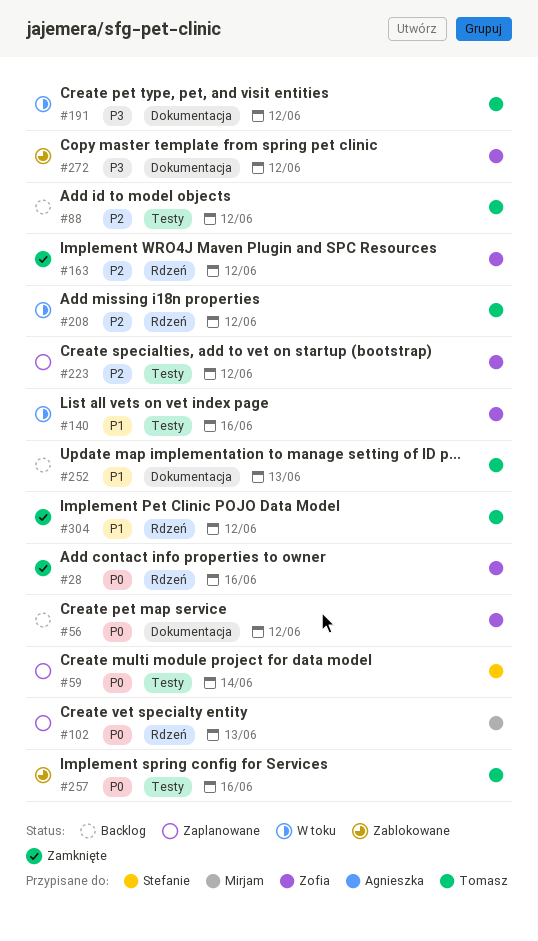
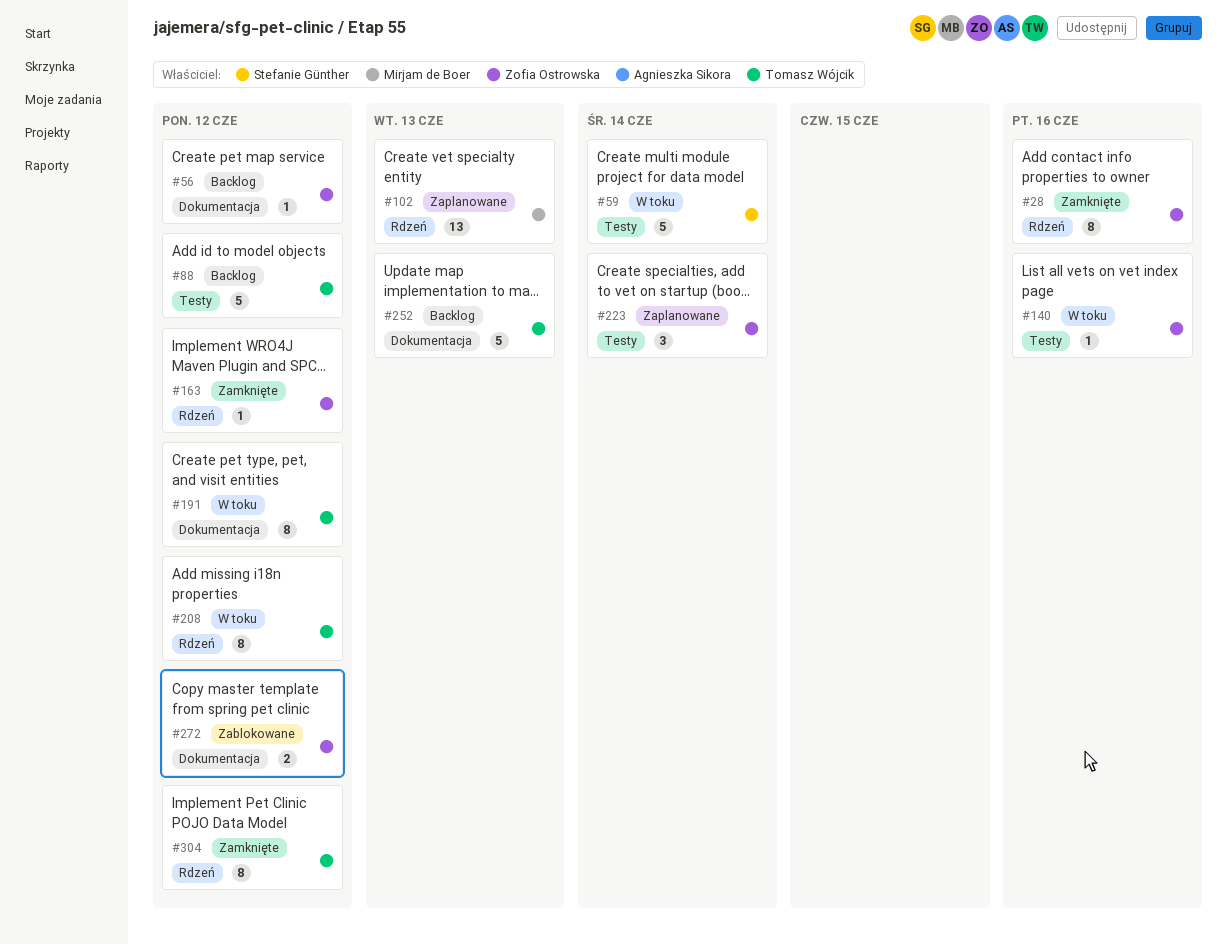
#59, status: Zaplanowane -> W toku
#223, due: Jun 12 -> Jun 14
#257: present -> none

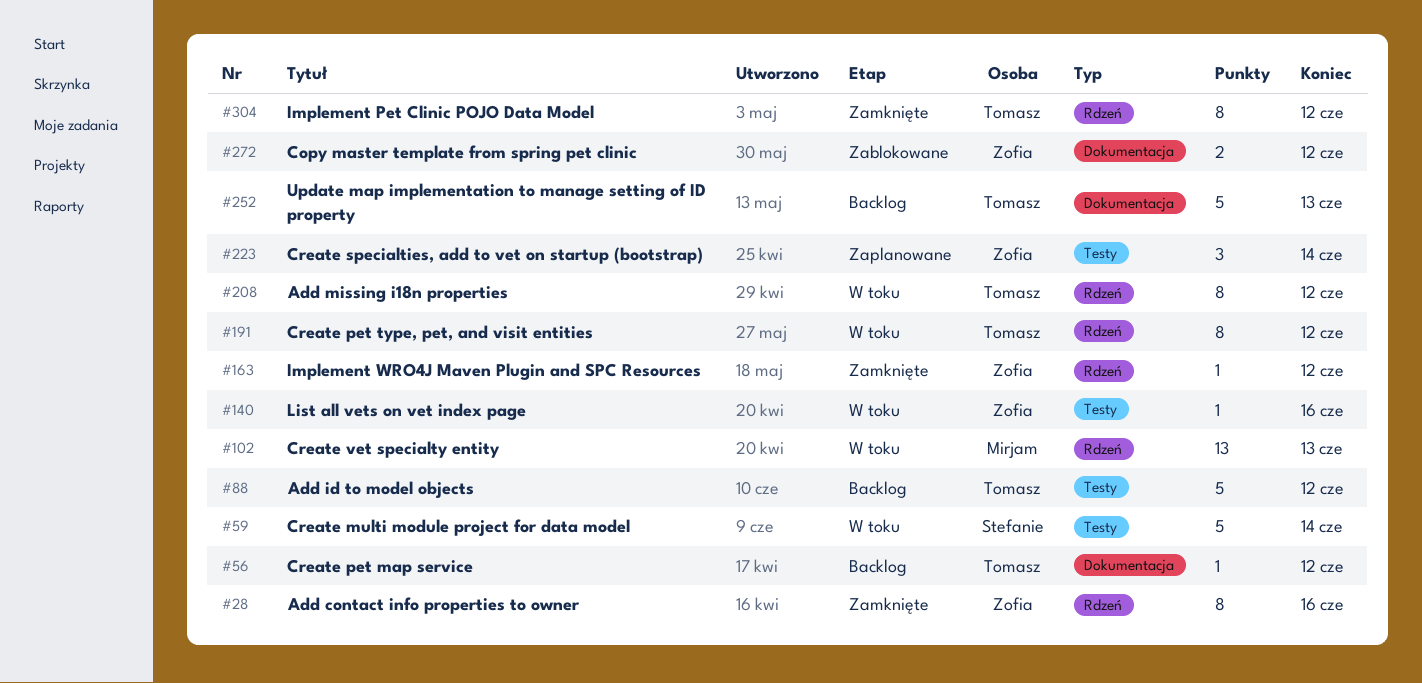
#56, owner: Zofia Ostrowska -> Tomasz Wójcik
#102, status: Zaplanowane -> W toku
#191, label: Dokumentacja -> Rdzeń

